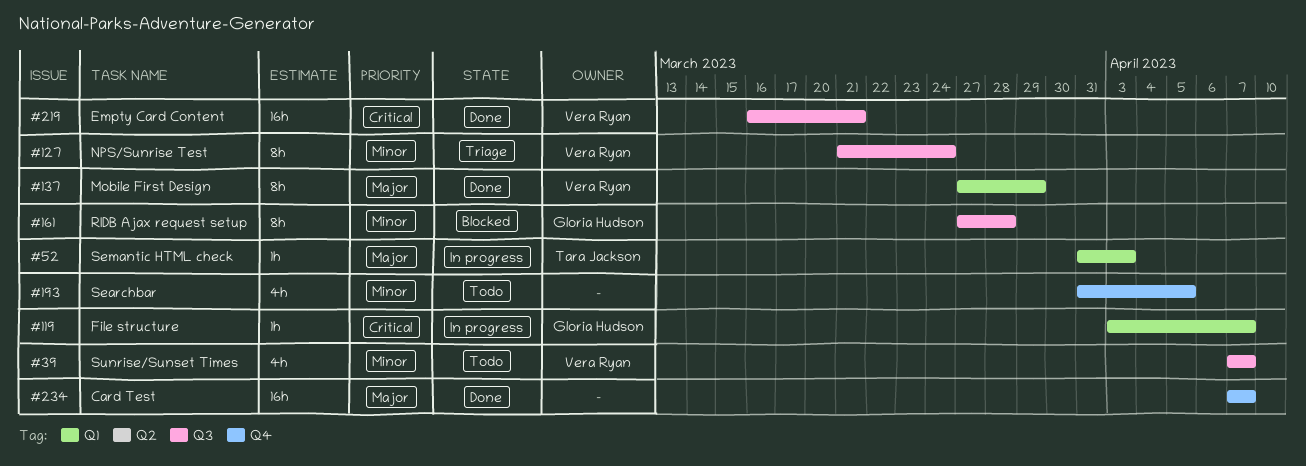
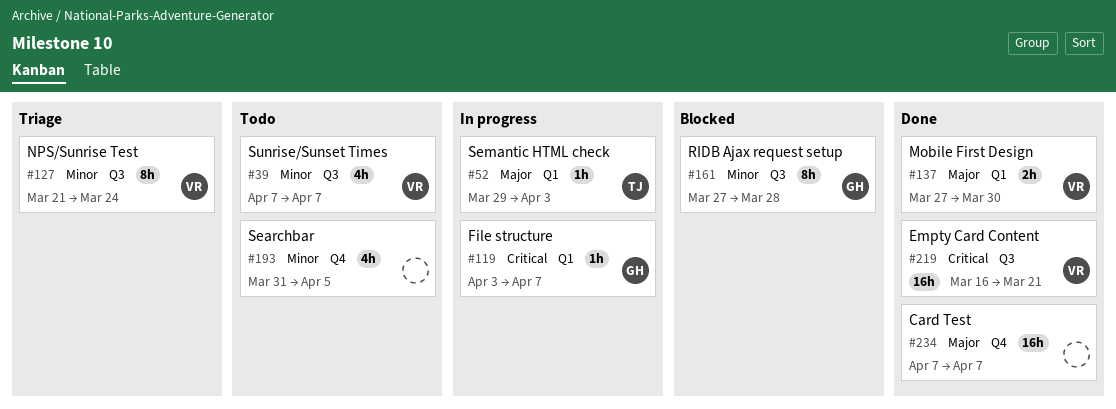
#52, start: Mar 31 -> Mar 29
#137, estimate: 8h -> 2h
#137, due: Mar 29 -> Mar 30

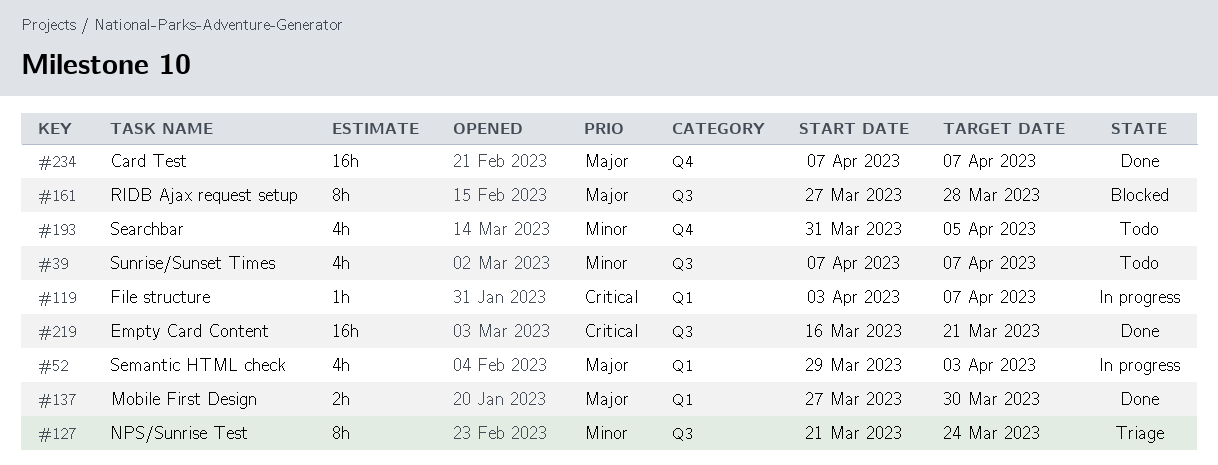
#52, estimate: 1h -> 4h
#161, priority: Minor -> Major

